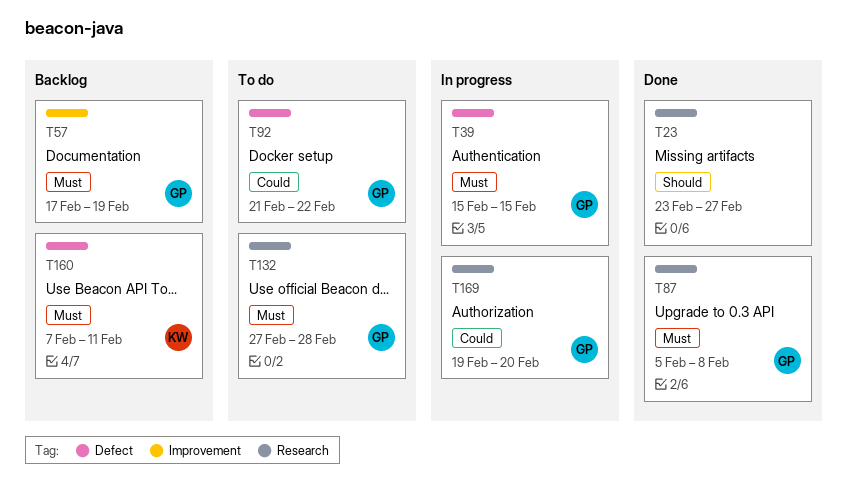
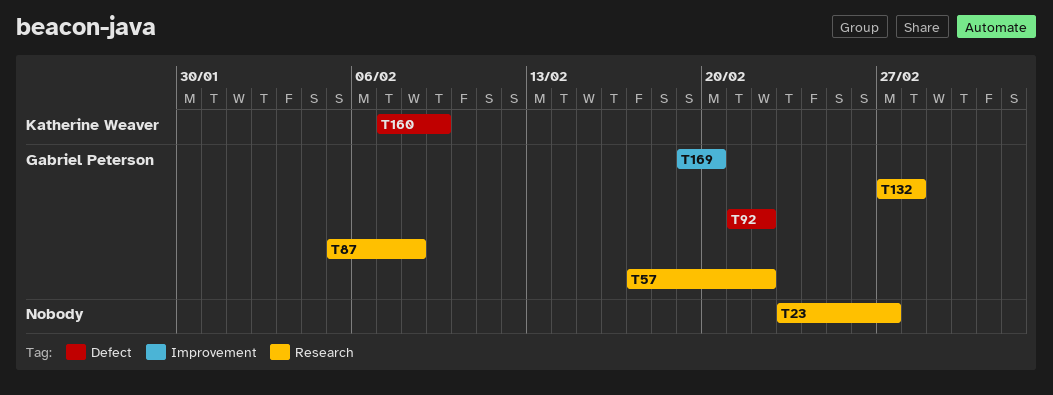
T39: present -> none
T57, label: Improvement -> Research
T57, due: Feb 19 -> Feb 22
T160, due: Feb 11 -> Feb 9
T169, label: Research -> Improvement

